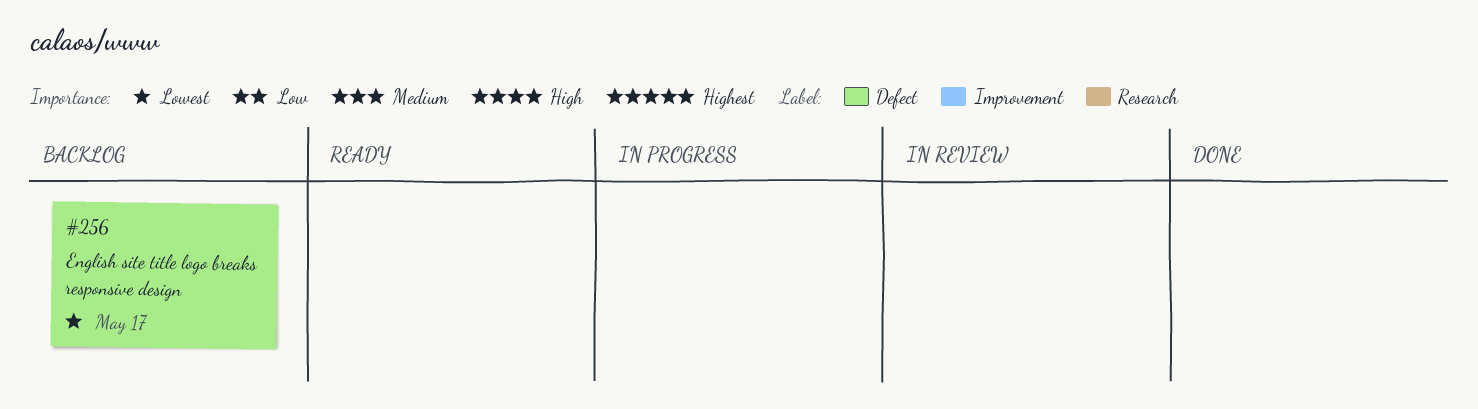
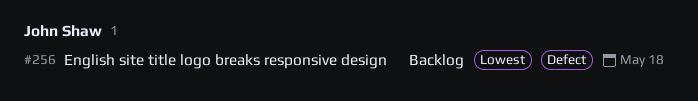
#256, due: May 17 -> May 18

